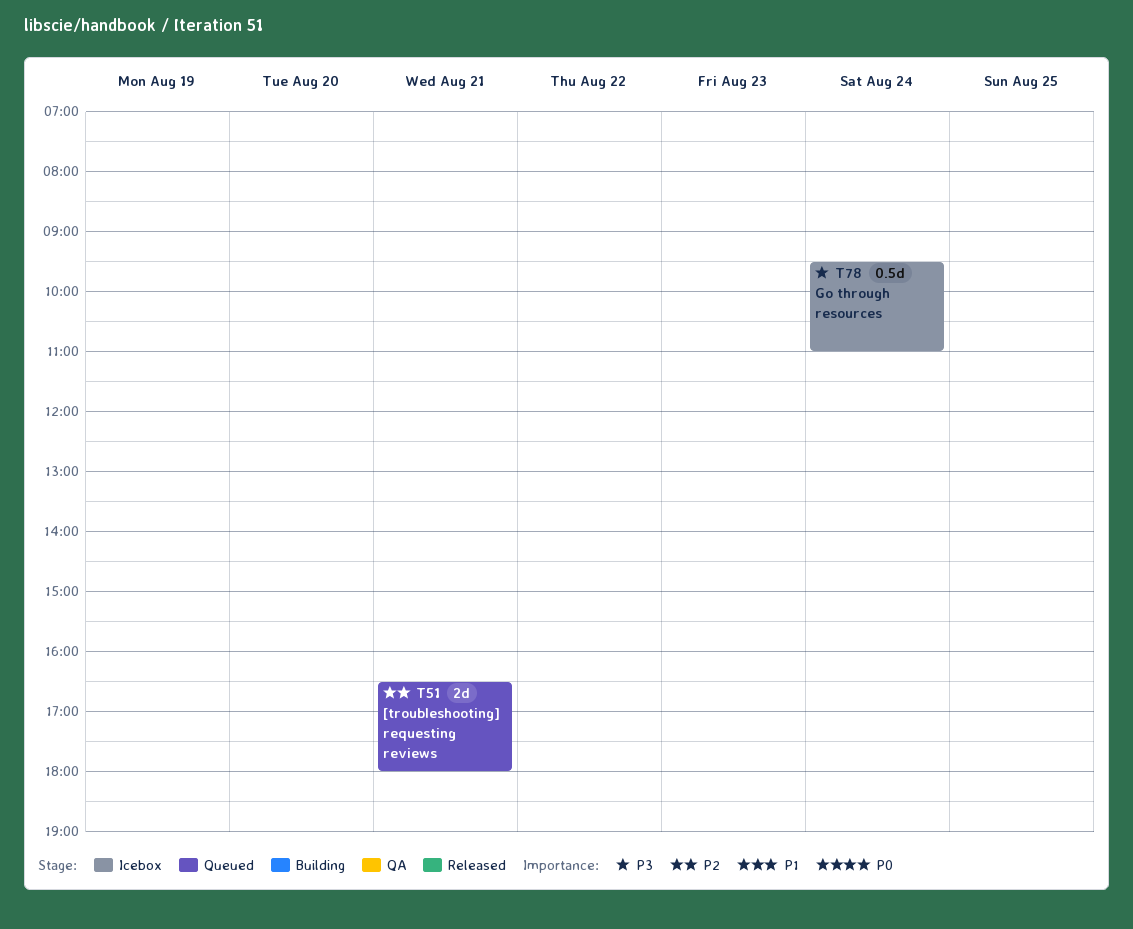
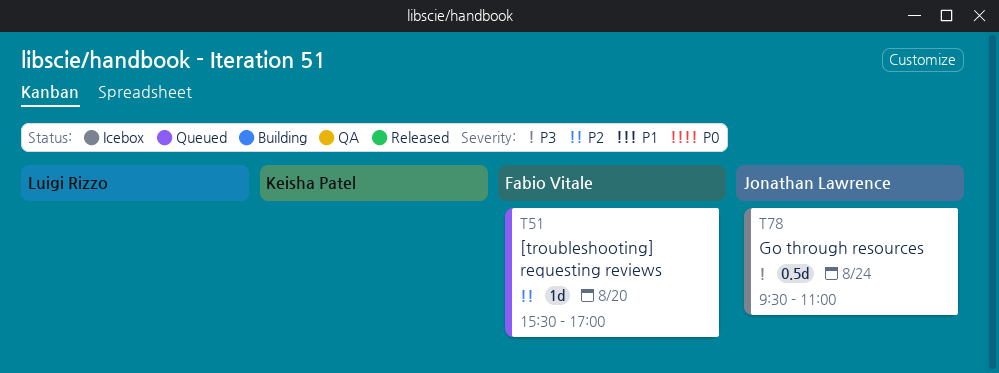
T51, estimate: 2d -> 1d
T51, day: Aug 21 -> Aug 20
T51, begins: 16:30 -> 15:30
T51, ends: 18:00 -> 17:00

